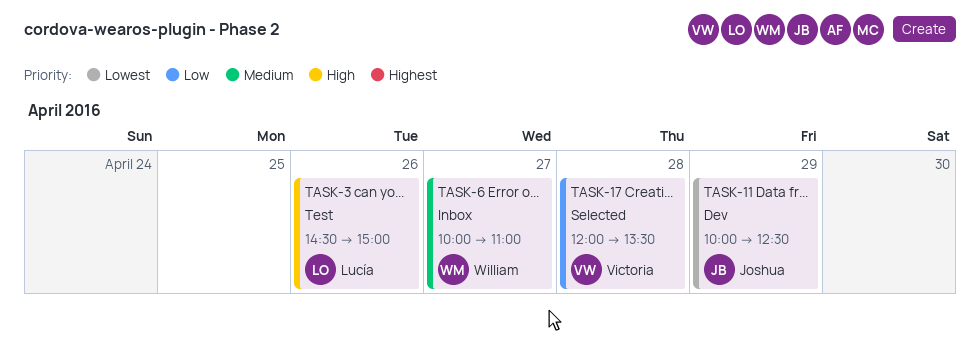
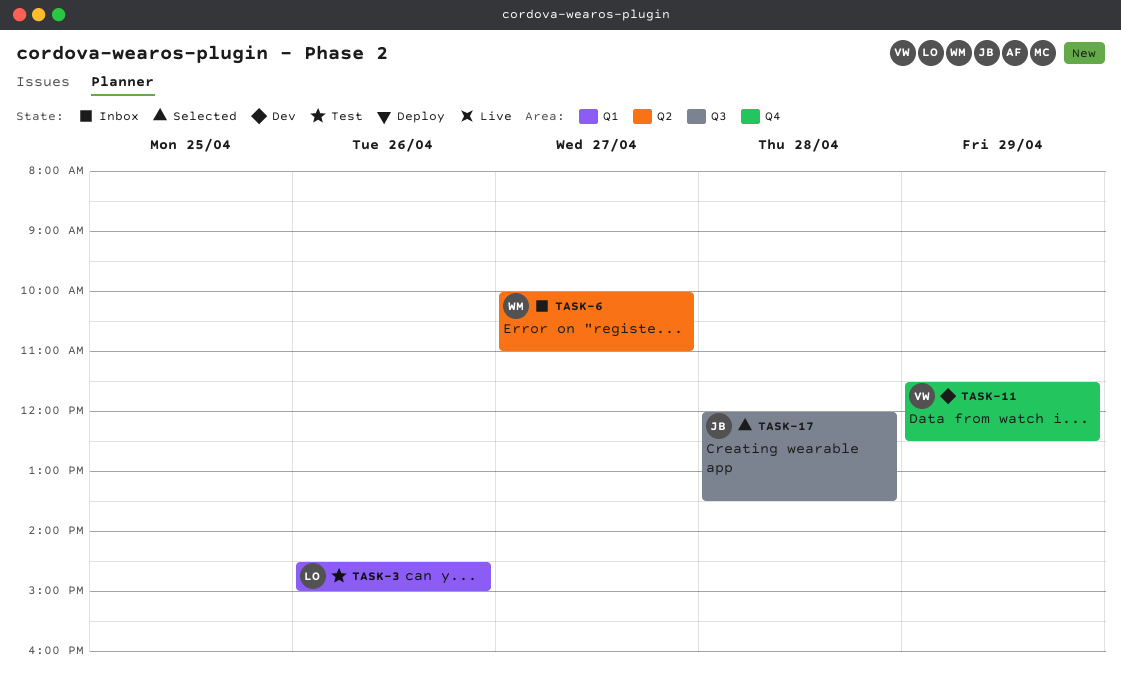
TASK-11, owner: Joshua -> Victoria
TASK-11, begins: 10:00 -> 11:30
TASK-17, owner: Victoria -> Joshua

